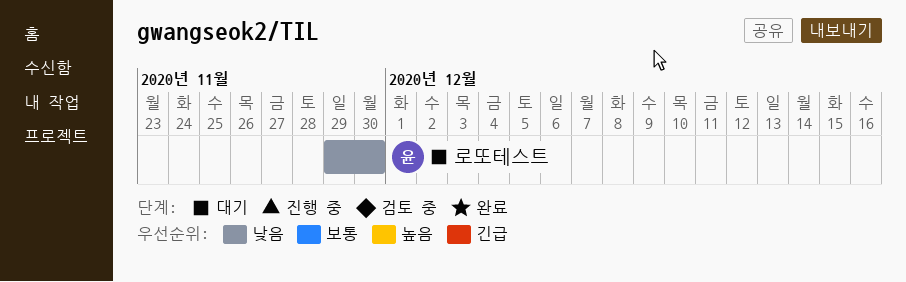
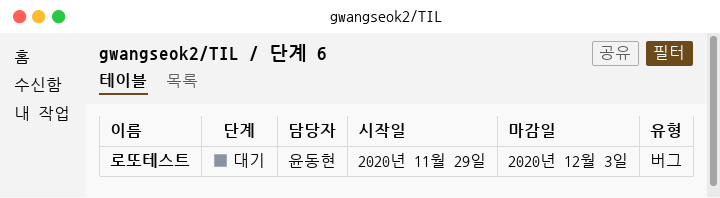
로또테스트, due: Nov 30 -> Dec 3

